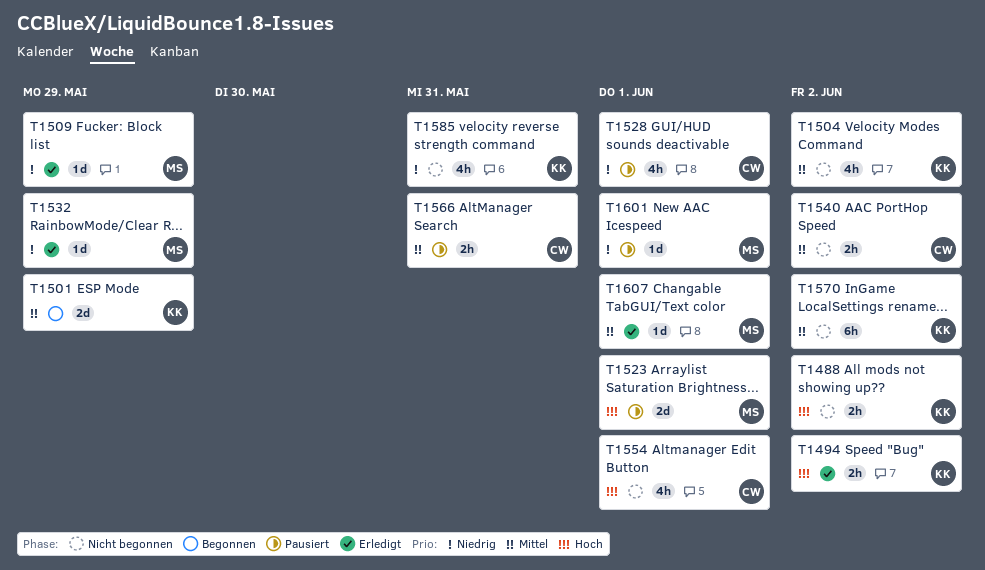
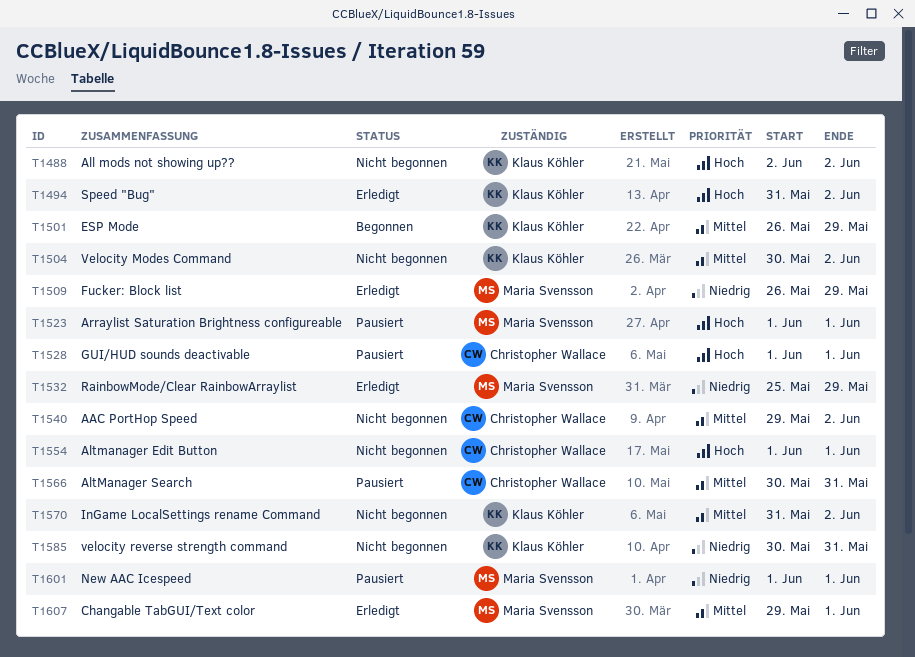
T1528, priority: Niedrig -> Hoch

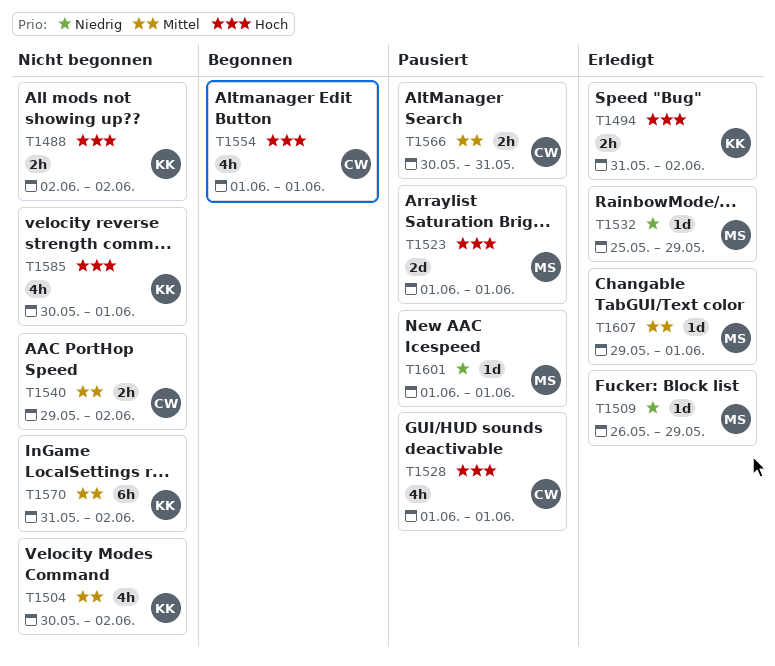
T1501: present -> none
T1554, status: Nicht begonnen -> Begonnen
T1585, priority: Niedrig -> Hoch
T1585, due: May 31 -> Jun 1

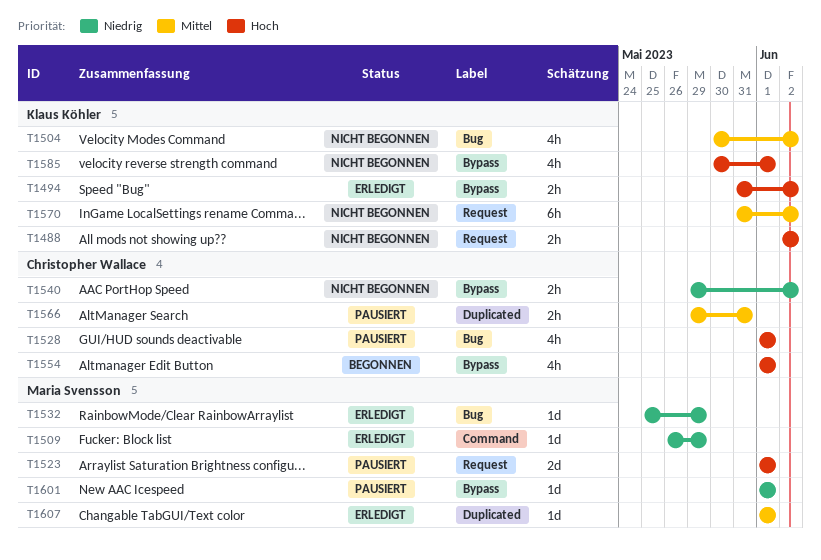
T1540, priority: Mittel -> Niedrig
T1566, start: May 30 -> May 29
T1607, start: May 29 -> Jun 1

